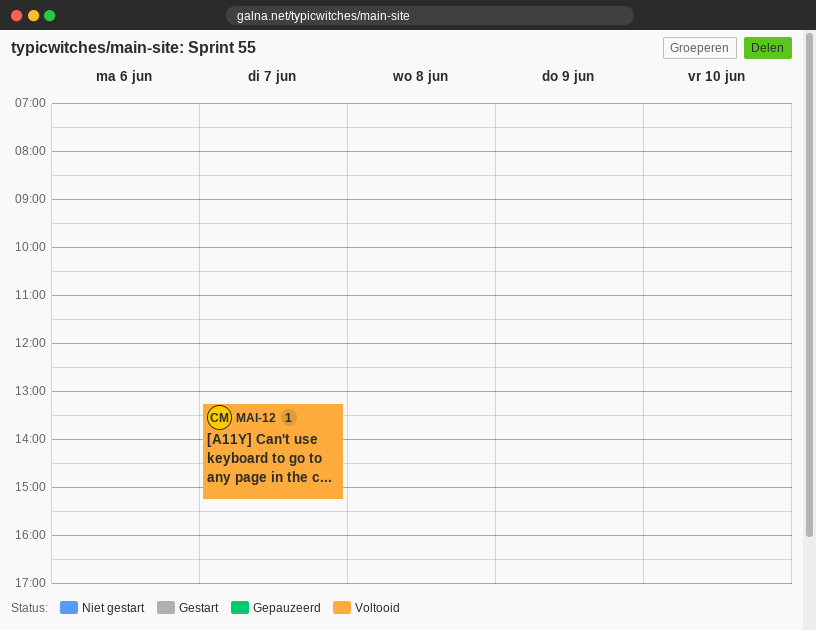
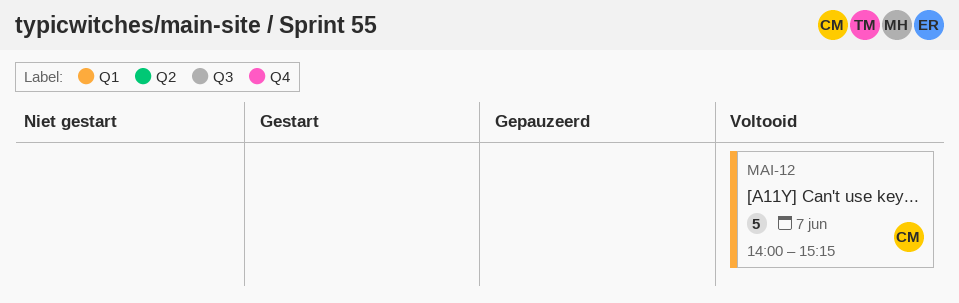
MAI-12, estimate: 1 -> 5
MAI-12, begins: 13:15 -> 14:00

